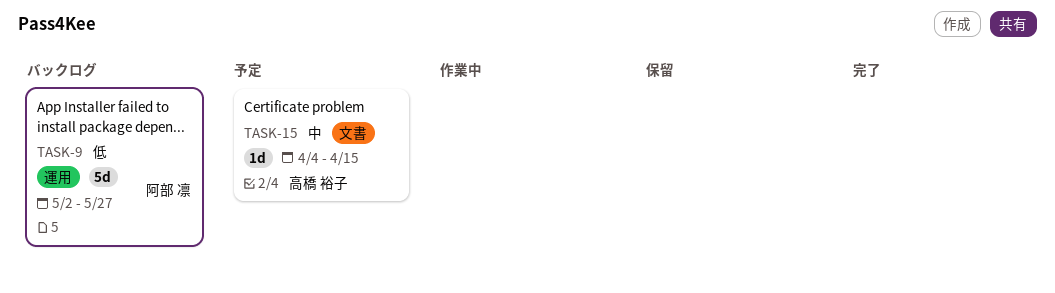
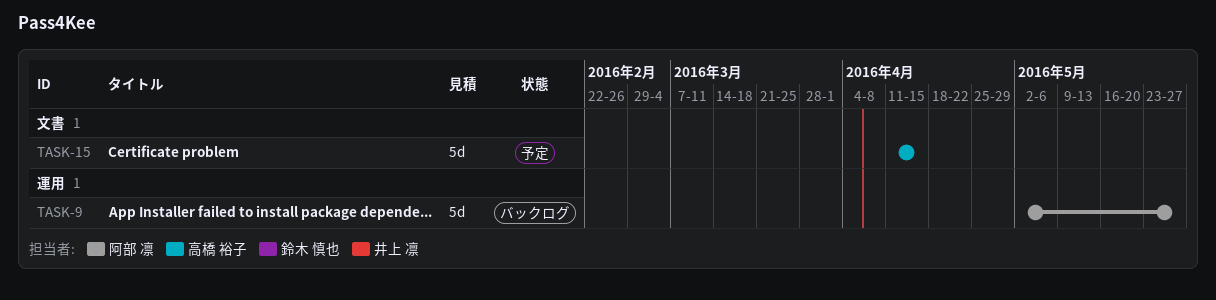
TASK-15, estimate: 1d -> 5d
TASK-15, start: Apr 4 -> Apr 11

